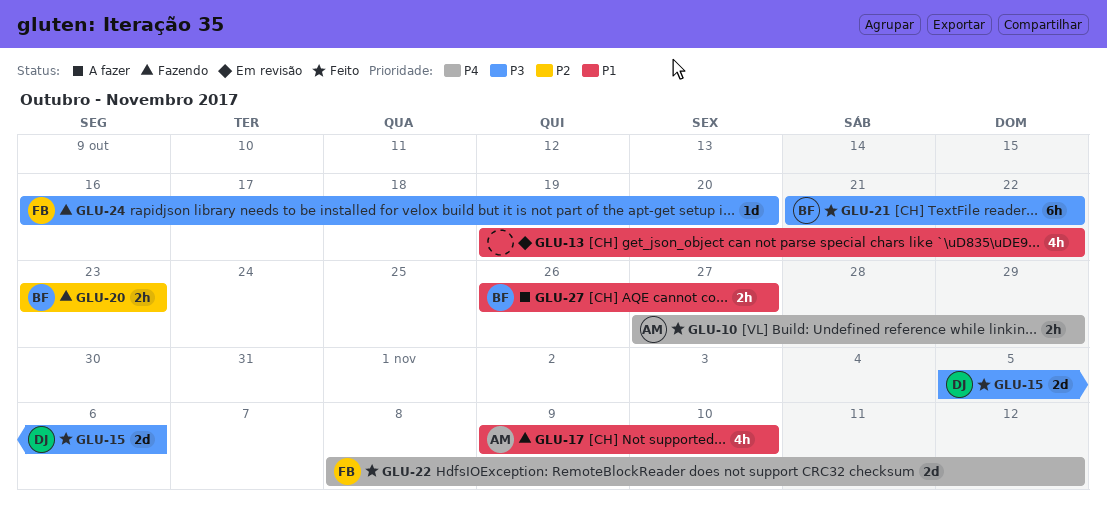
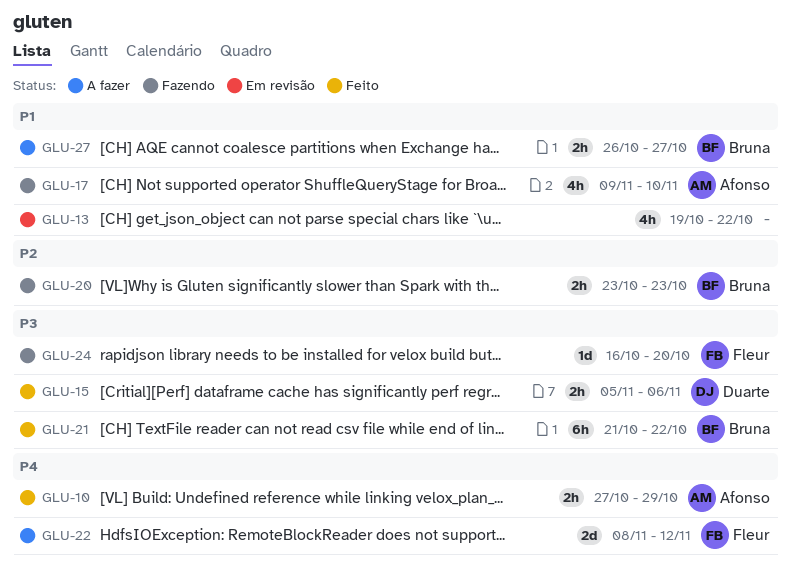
GLU-15, estimate: 2d -> 2h
GLU-22, status: Feito -> A fazer

